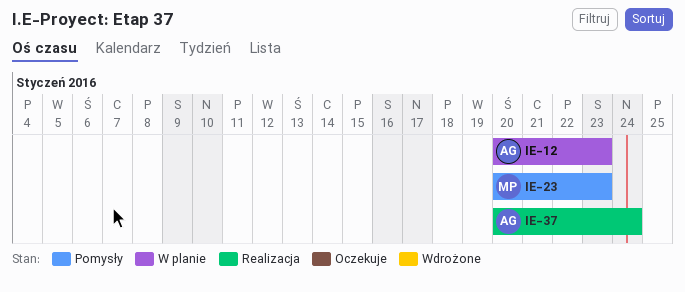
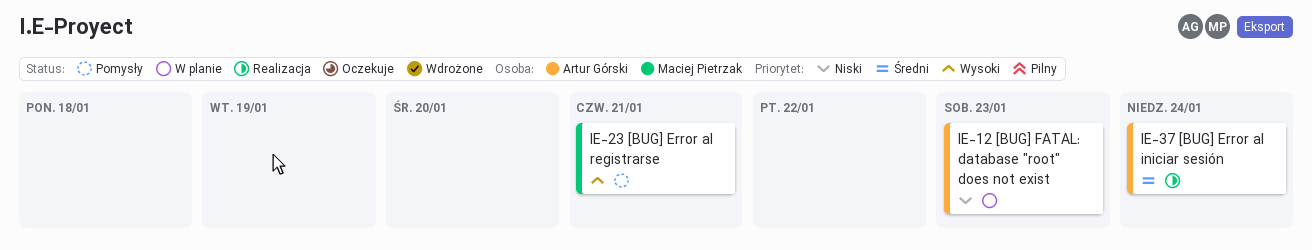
IE-23, due: Jan 23 -> Jan 21

